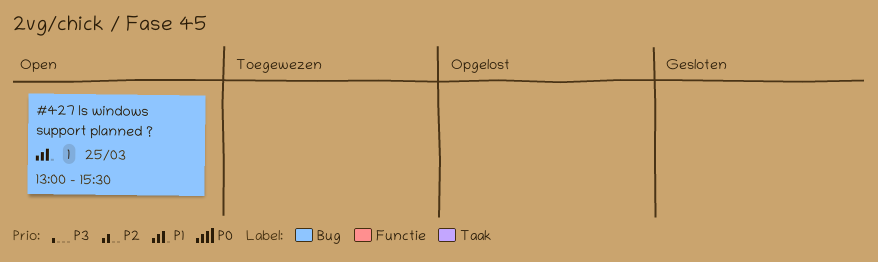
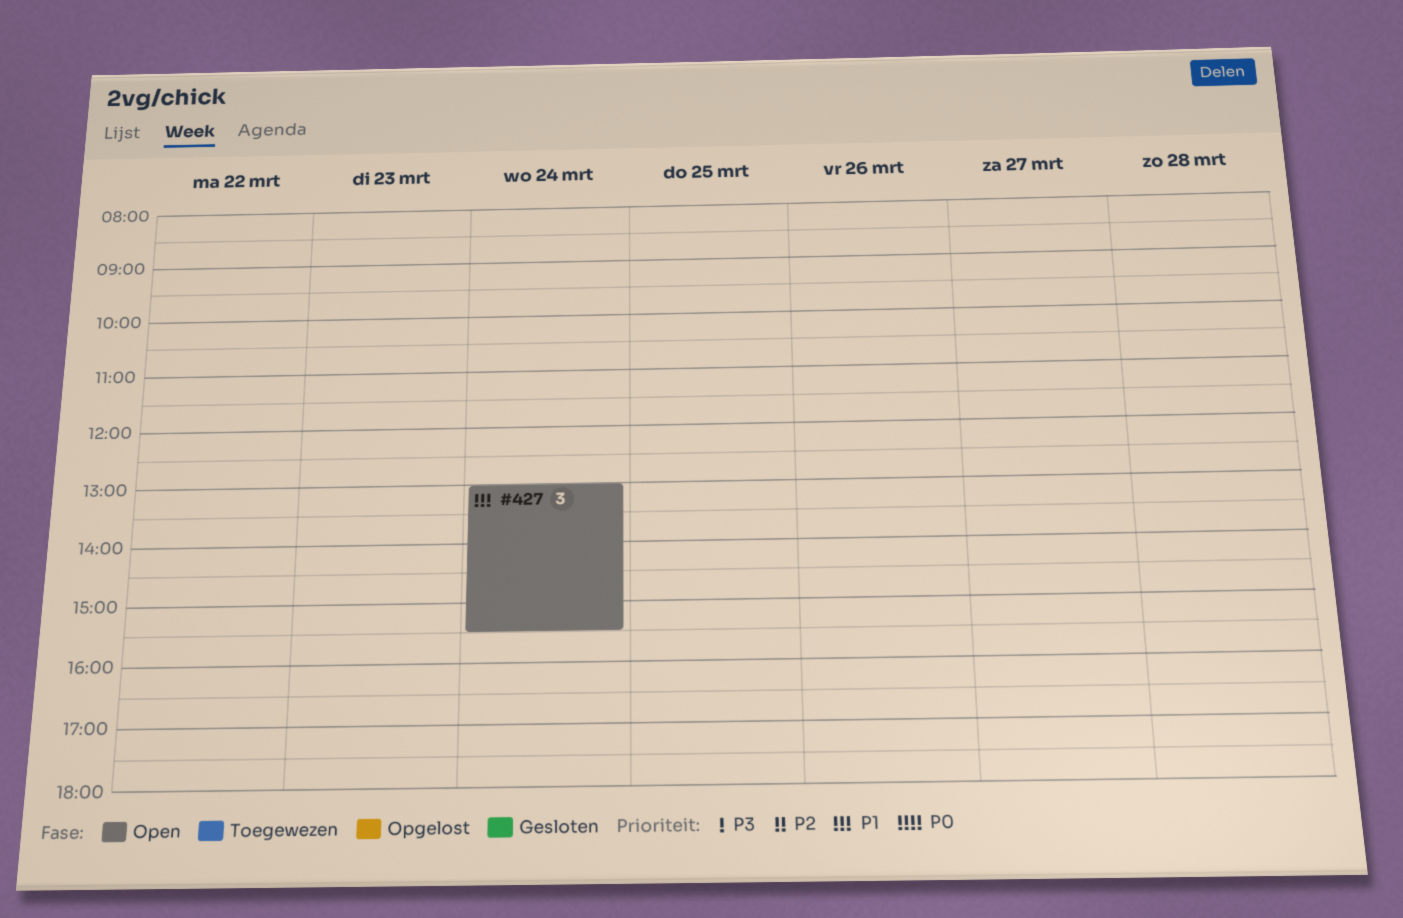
#427, estimate: 1 -> 3
#427, day: Mar 25 -> Mar 24

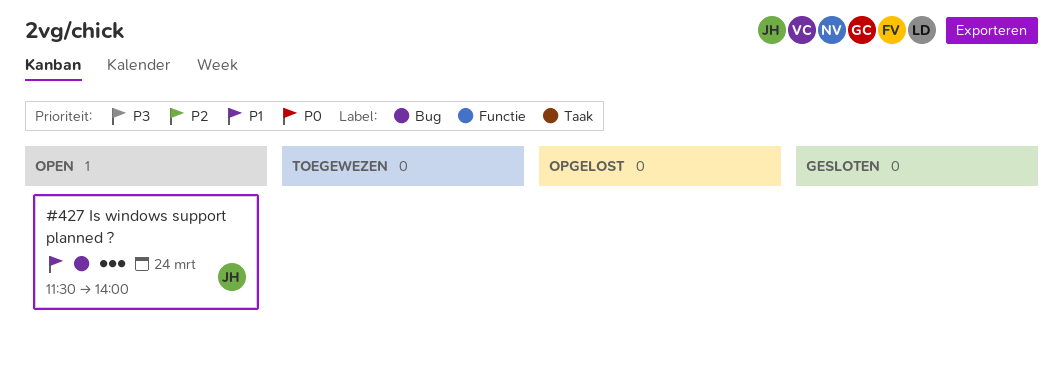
#427, begins: 13:00 -> 11:30
#427, ends: 15:30 -> 14:00

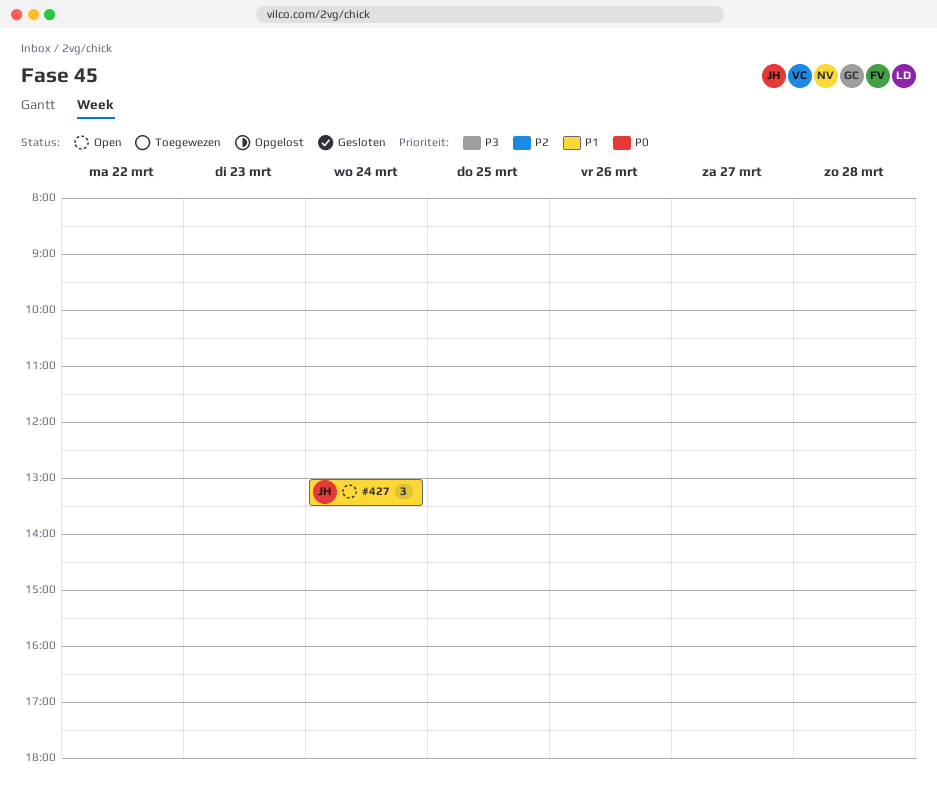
#427, begins: 11:30 -> 13:00
#427, ends: 14:00 -> 13:30

